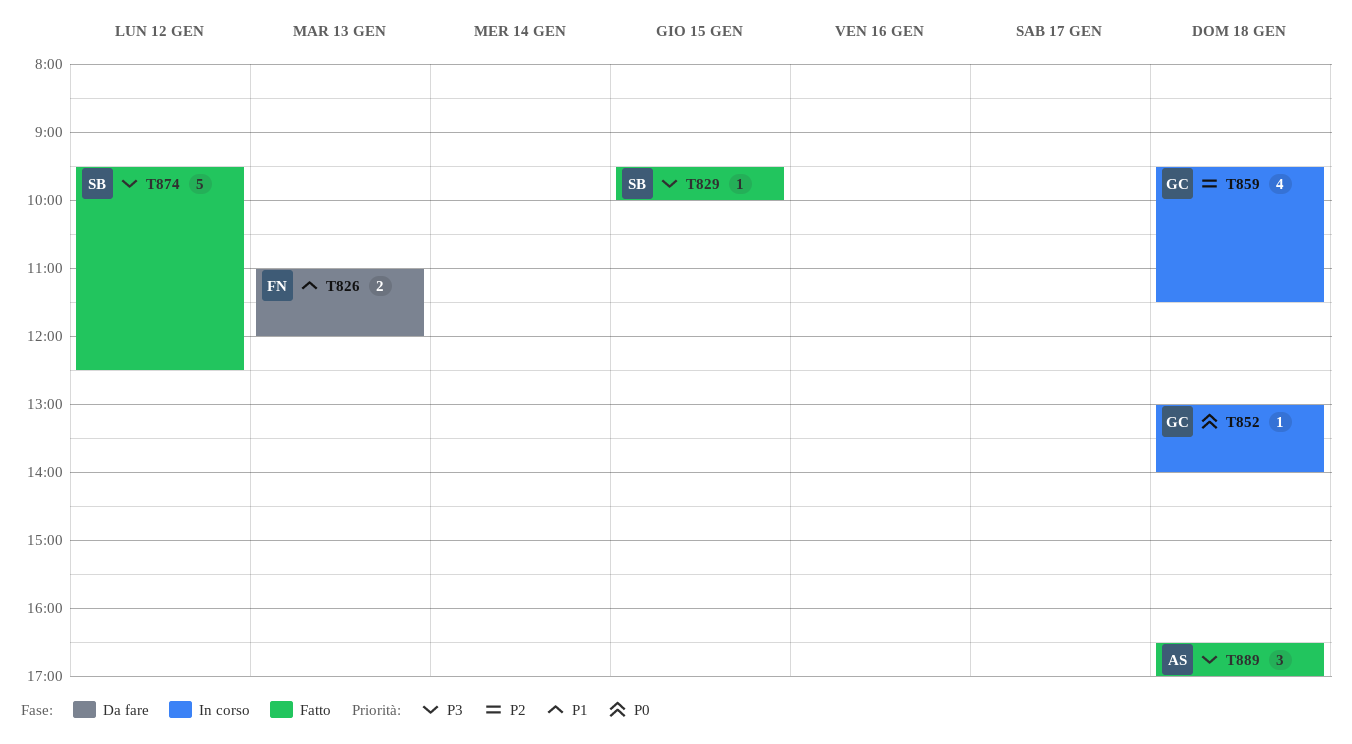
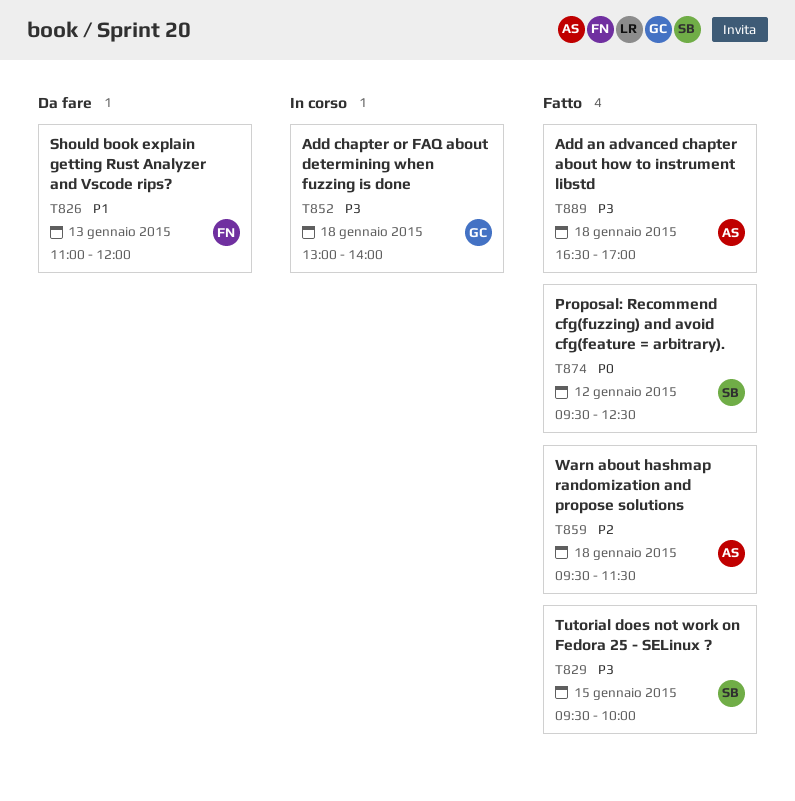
T852, priority: P0 -> P3
T859, status: In corso -> Fatto
T859, owner: GC -> AS
T874, priority: P3 -> P0

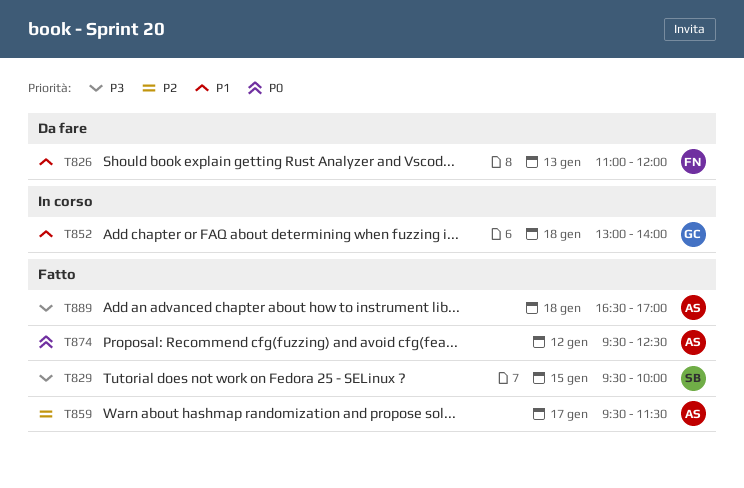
T852, priority: P3 -> P1
T859, day: Jan 18 -> Jan 17
T874, owner: SB -> AS

